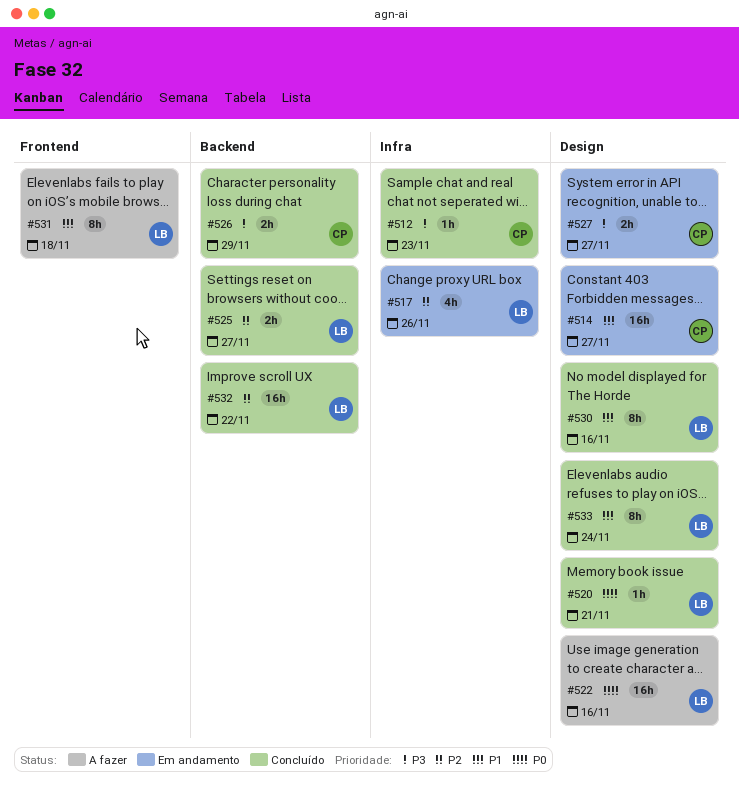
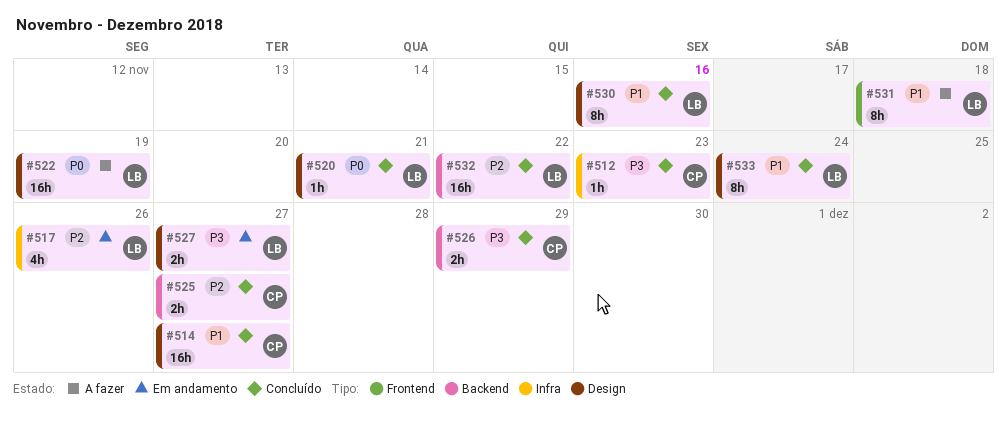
#514, status: Em andamento -> Concluído
#522, due: Nov 16 -> Nov 19
#525, owner: LB -> CP
#527, owner: CP -> LB

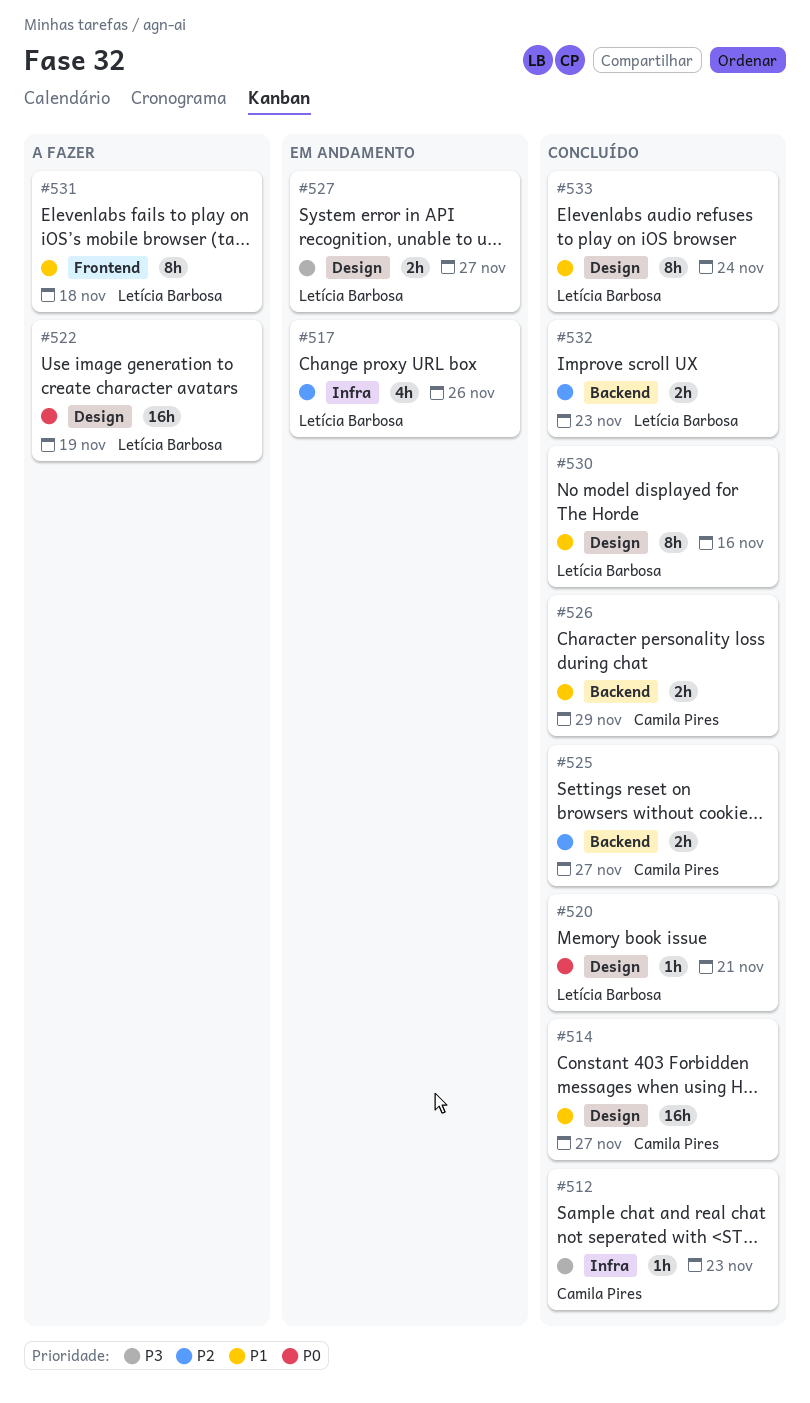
#526, priority: P3 -> P1
#532, estimate: 16h -> 2h
#532, due: Nov 22 -> Nov 23

